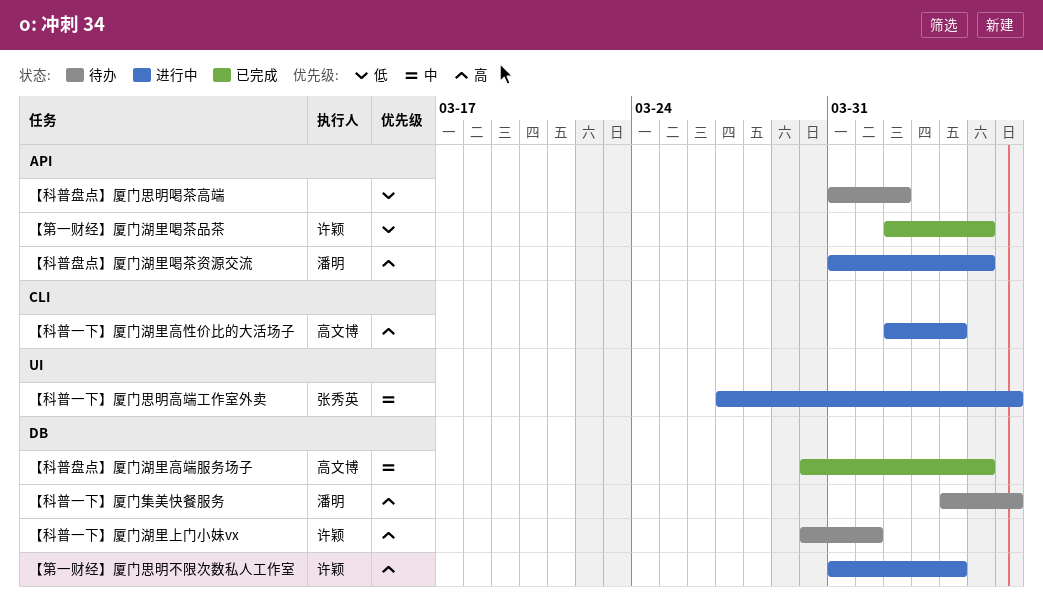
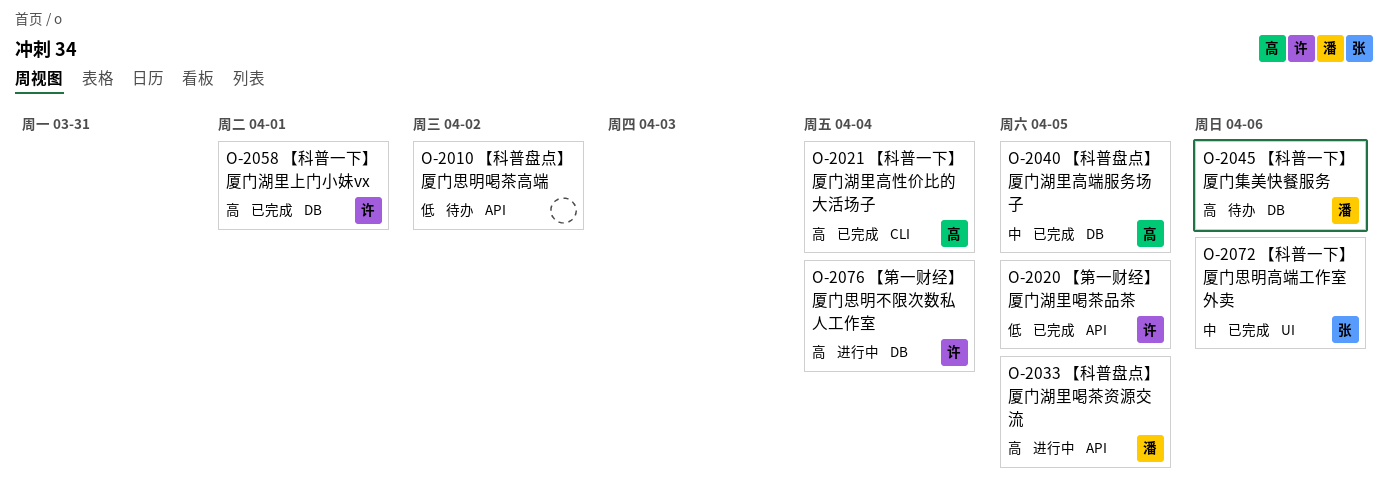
【科普一下】厦门思明高端工作室外卖, status: 进行中 -> 已完成
【科普一下】厦门湖里上门小妹vx, status: 待办 -> 已完成
【科普一下】厦门湖里高性价比的大活场子, status: 进行中 -> 已完成

